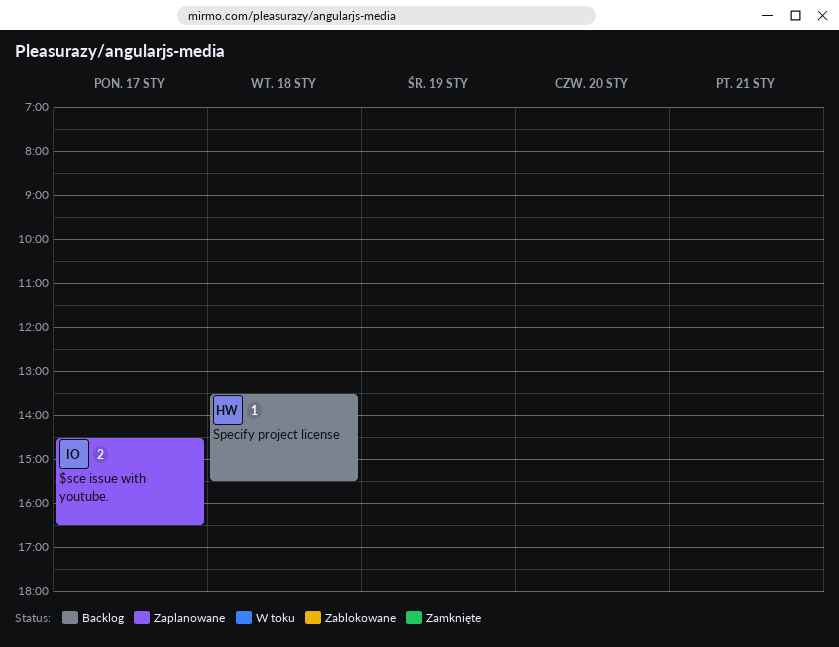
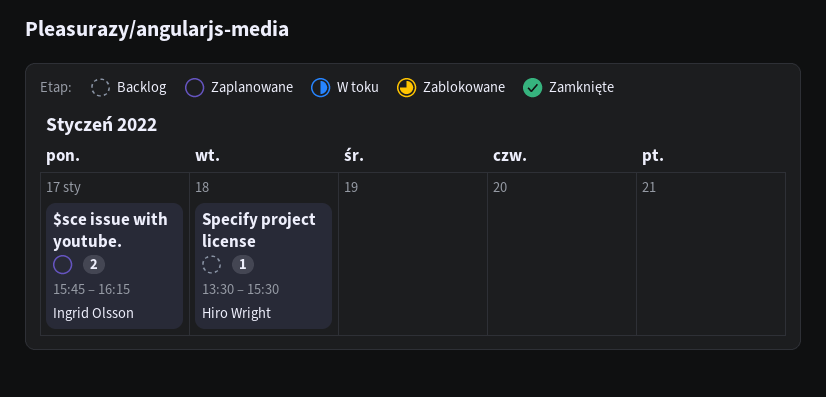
$sce issue with youtube., begins: 14:30 -> 15:45
$sce issue with youtube., ends: 16:30 -> 16:15

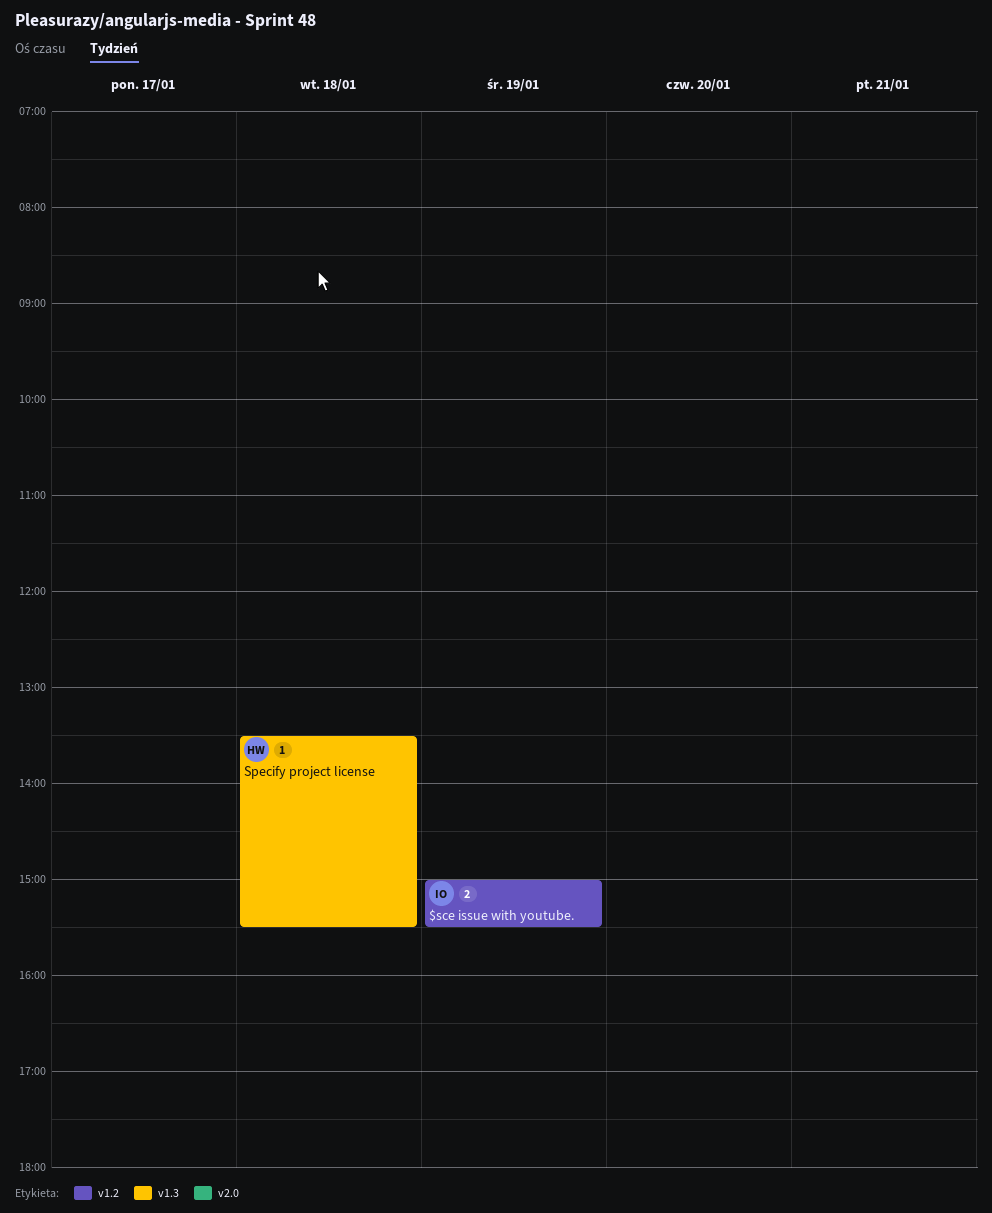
$sce issue with youtube., day: Jan 17 -> Jan 19
$sce issue with youtube., begins: 15:45 -> 15:00
$sce issue with youtube., ends: 16:15 -> 15:30

